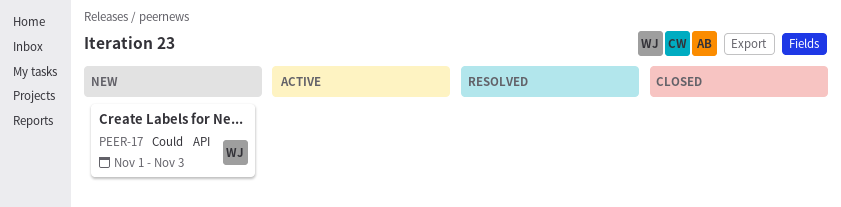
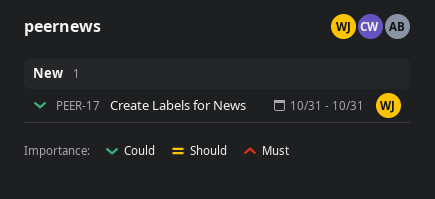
PEER-17, start: Nov 1 -> Oct 31
PEER-17, due: Nov 3 -> Oct 31

